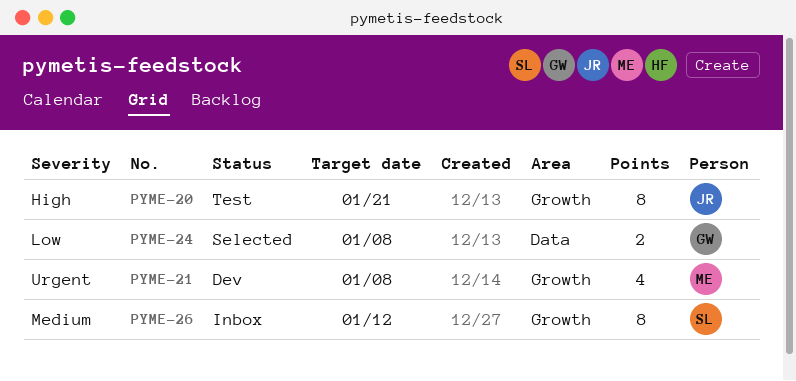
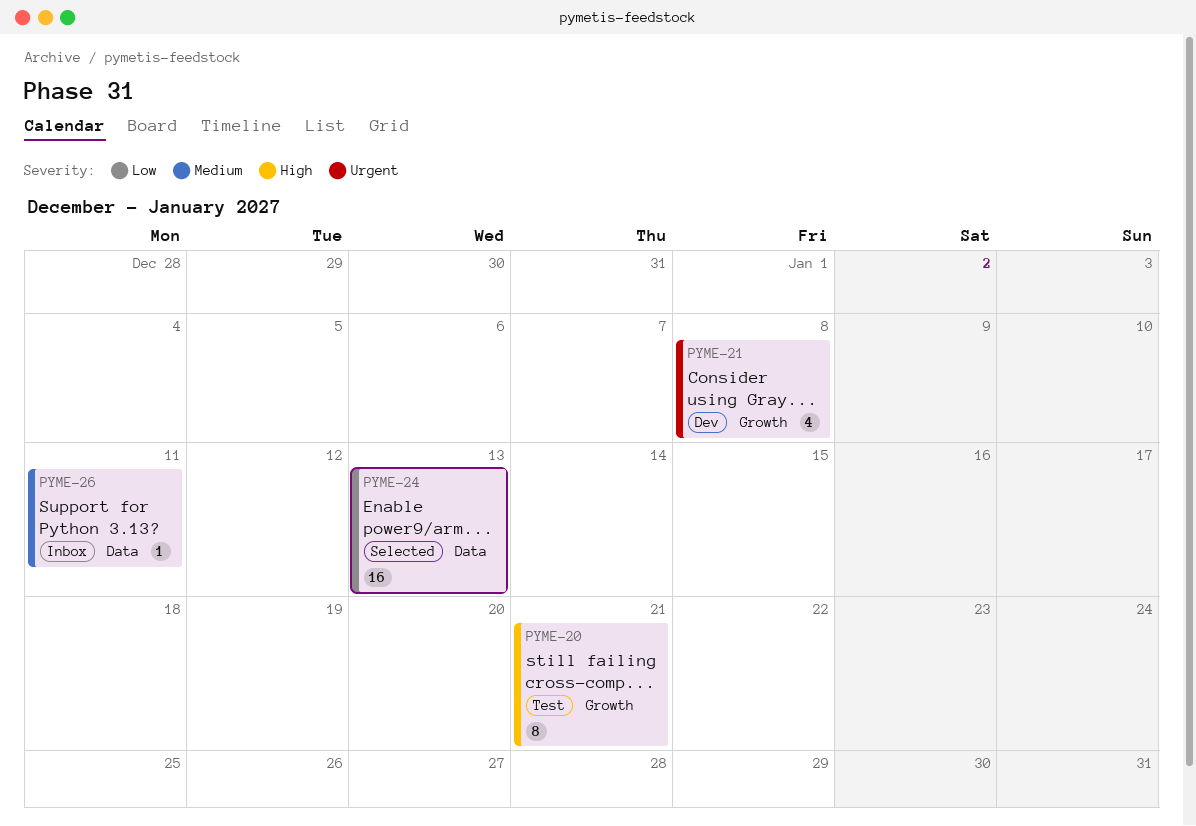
PYME-24, estimate: 2 -> 16
PYME-24, due: Jan 8 -> Jan 13
PYME-26, label: Growth -> Data
PYME-26, estimate: 8 -> 1
PYME-26, due: Jan 12 -> Jan 11

